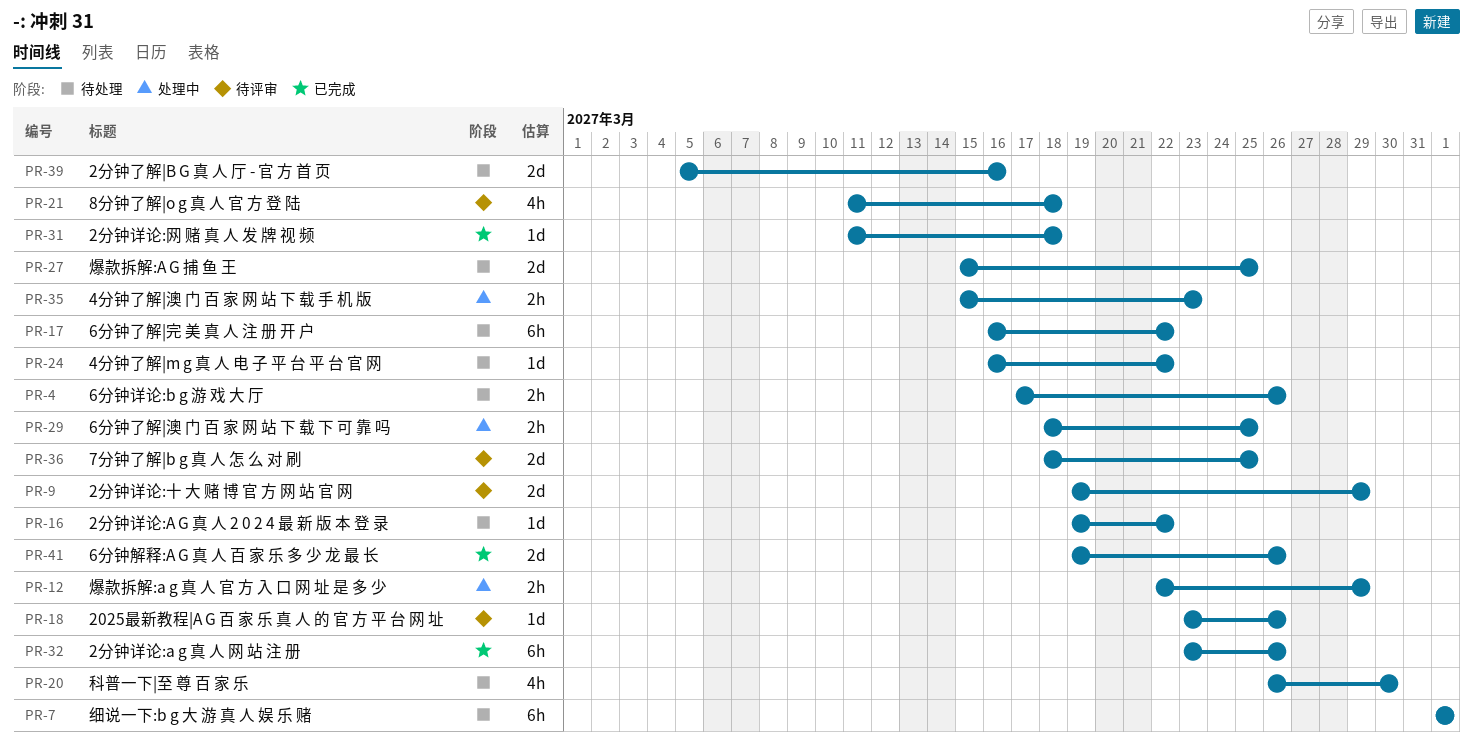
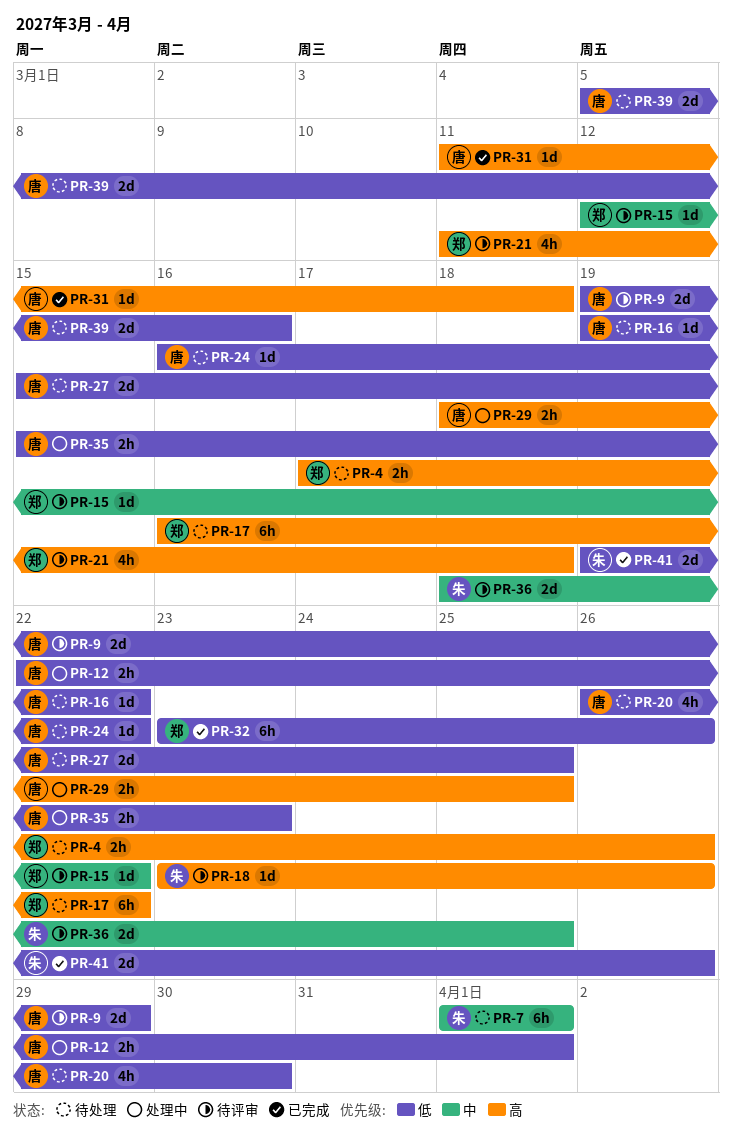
PR-12, due: Mar 29 -> Apr 1
PR-15: none -> present

